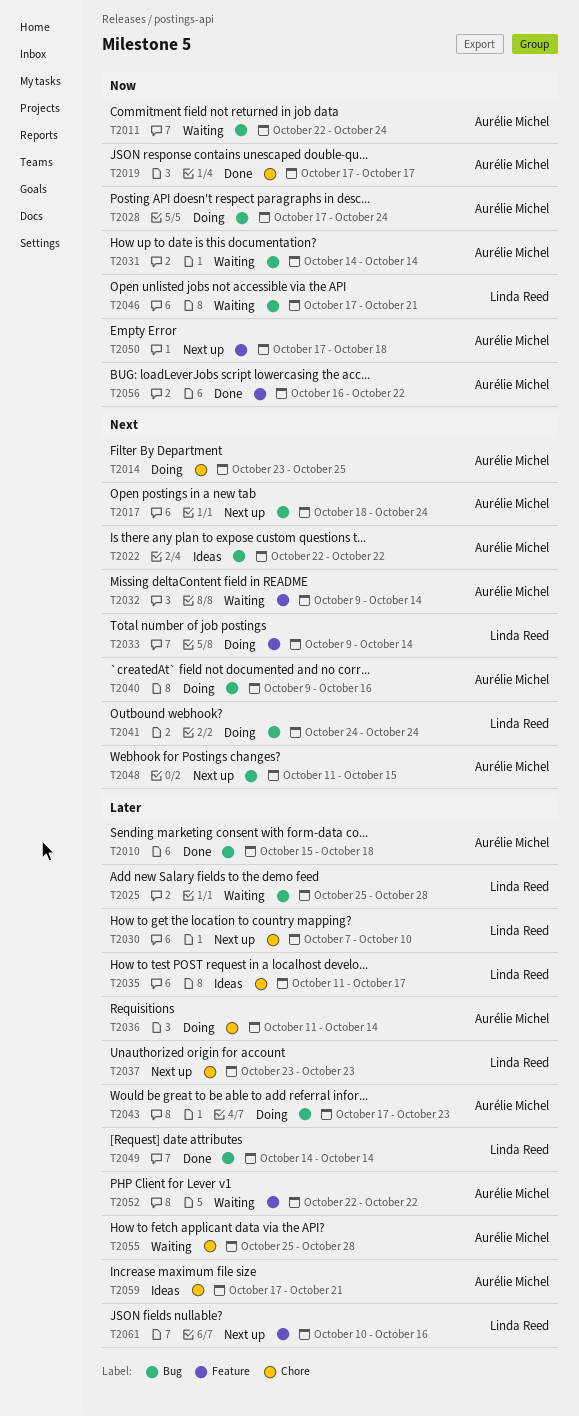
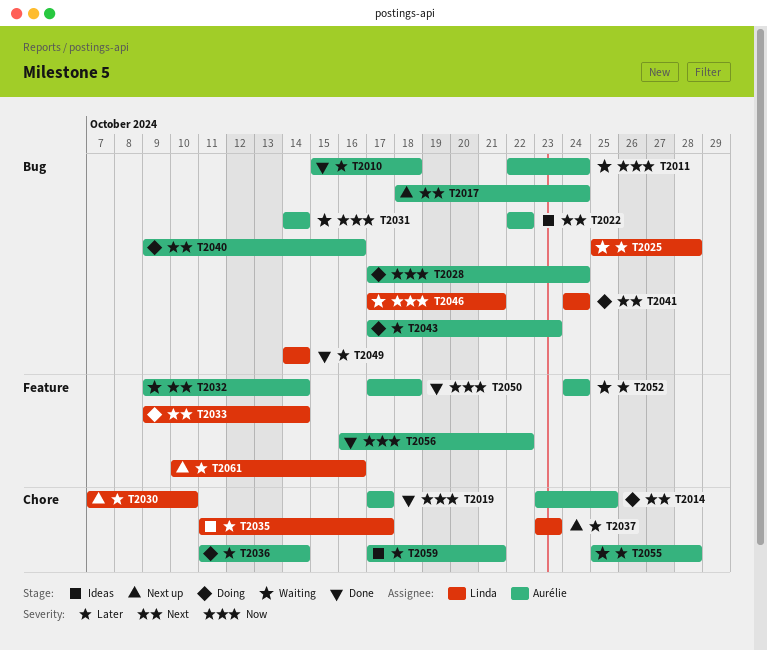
T2048: present -> none
T2050, status: Next up -> Done
T2052, start: Oct 22 -> Oct 24
T2052, due: Oct 22 -> Oct 24

